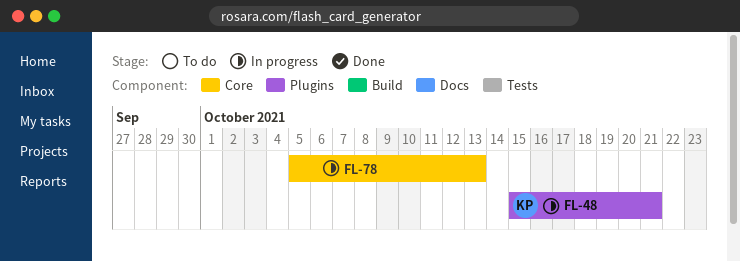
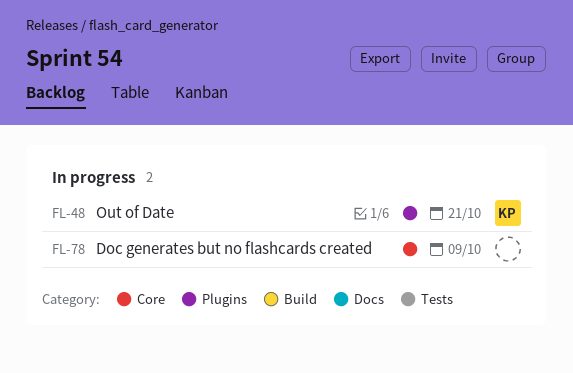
FL-78, due: Oct 13 -> Oct 9

